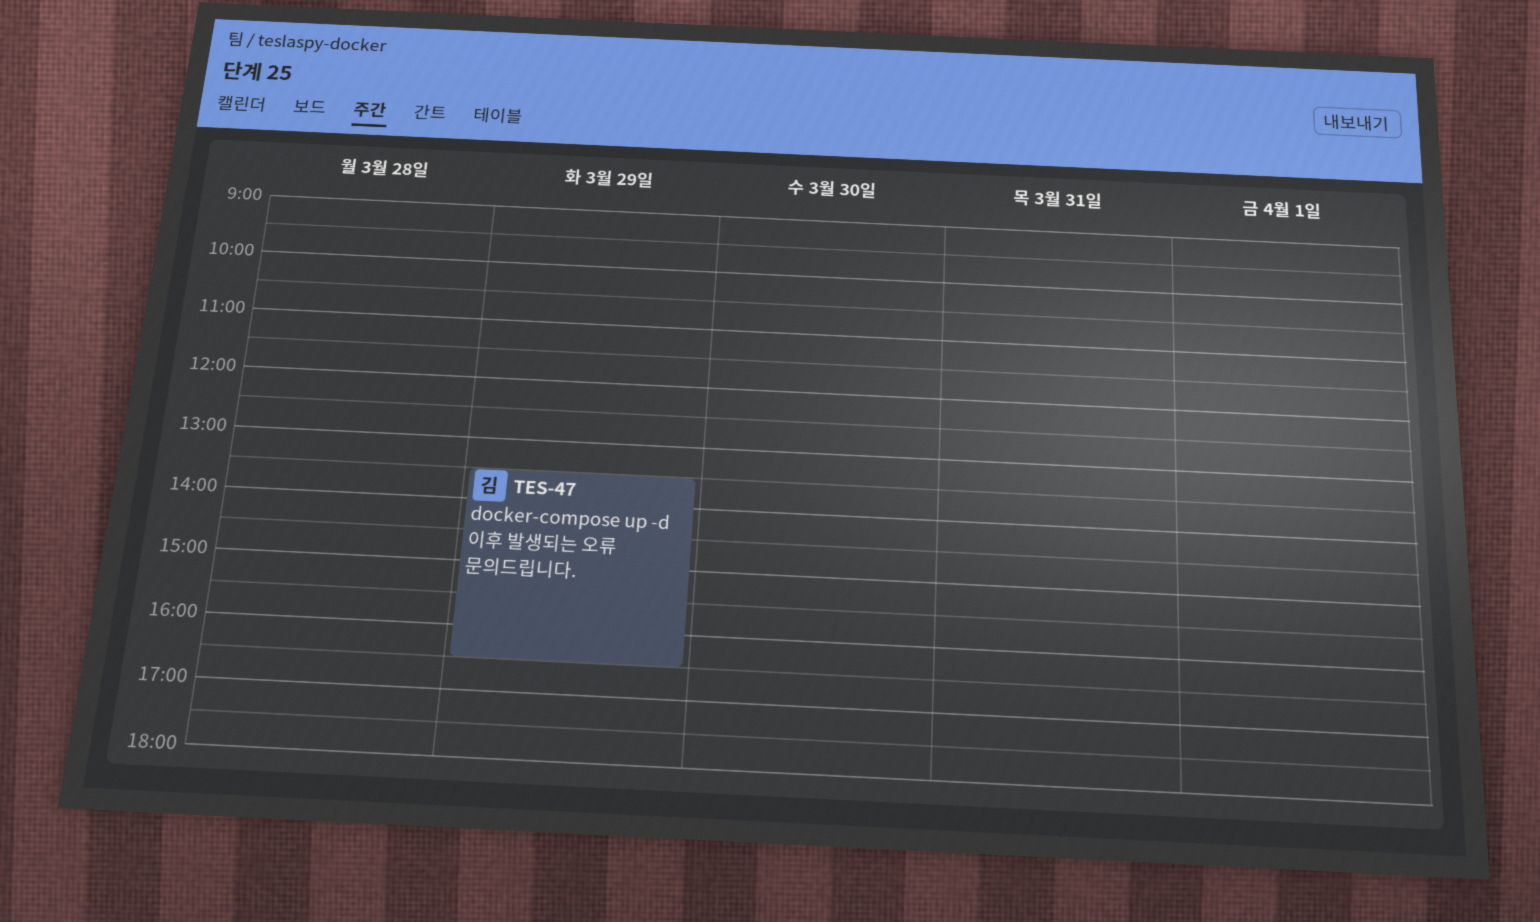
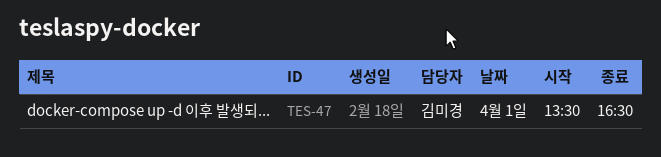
TES-47, day: Mar 29 -> Apr 1

